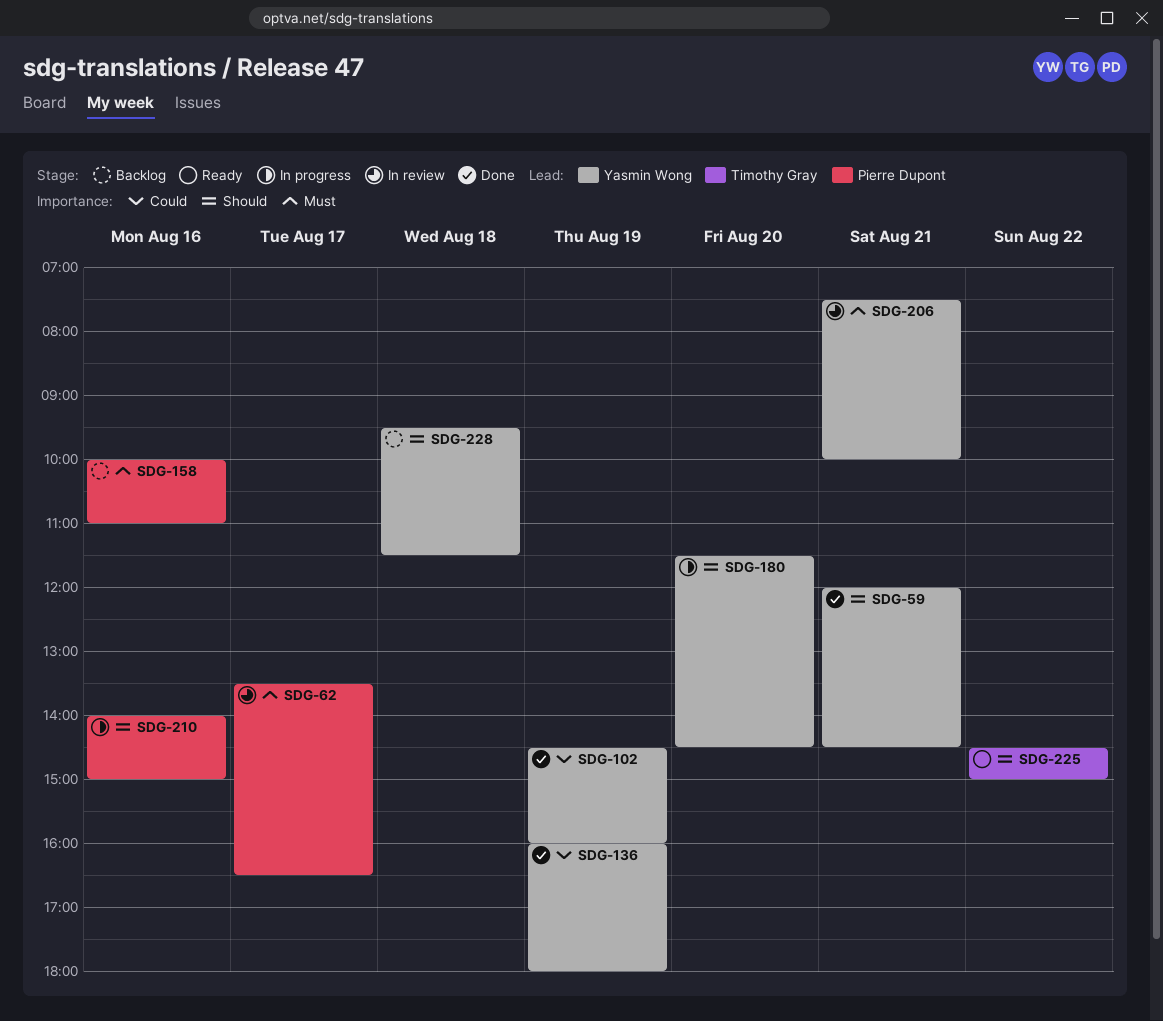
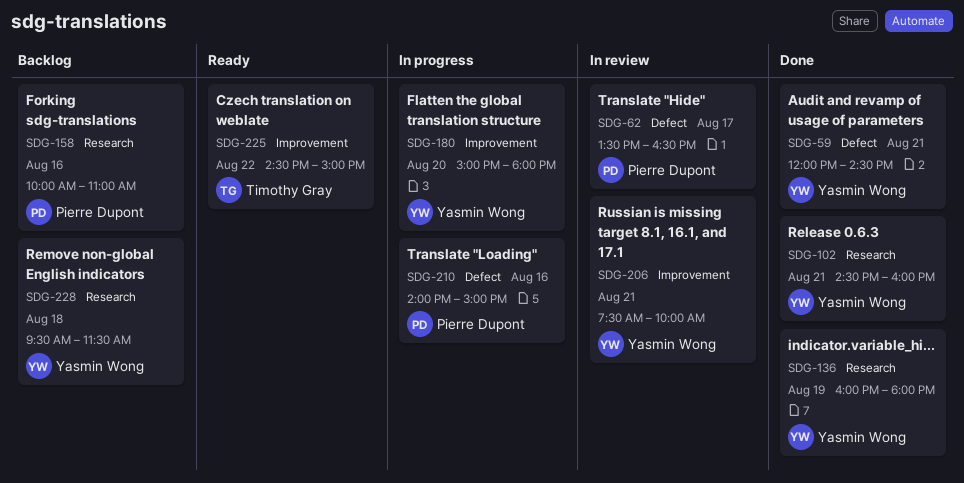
SDG-102, day: Aug 19 -> Aug 21
SDG-180, begins: 11:30 -> 15:00
SDG-180, ends: 14:30 -> 18:00

